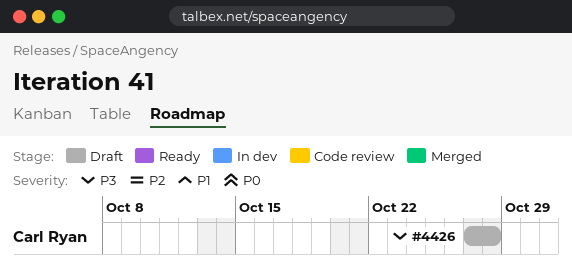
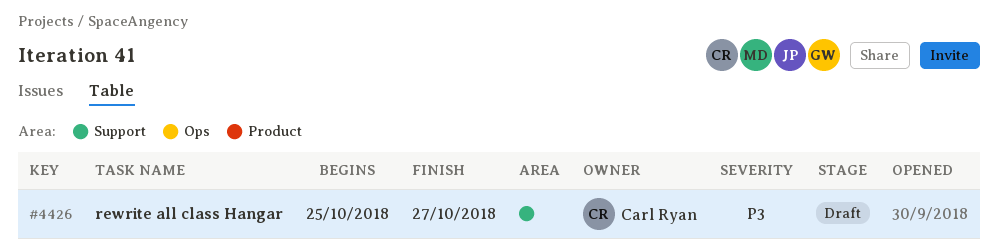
#4426, start: Oct 27 -> Oct 25
#4426, due: Oct 28 -> Oct 27

